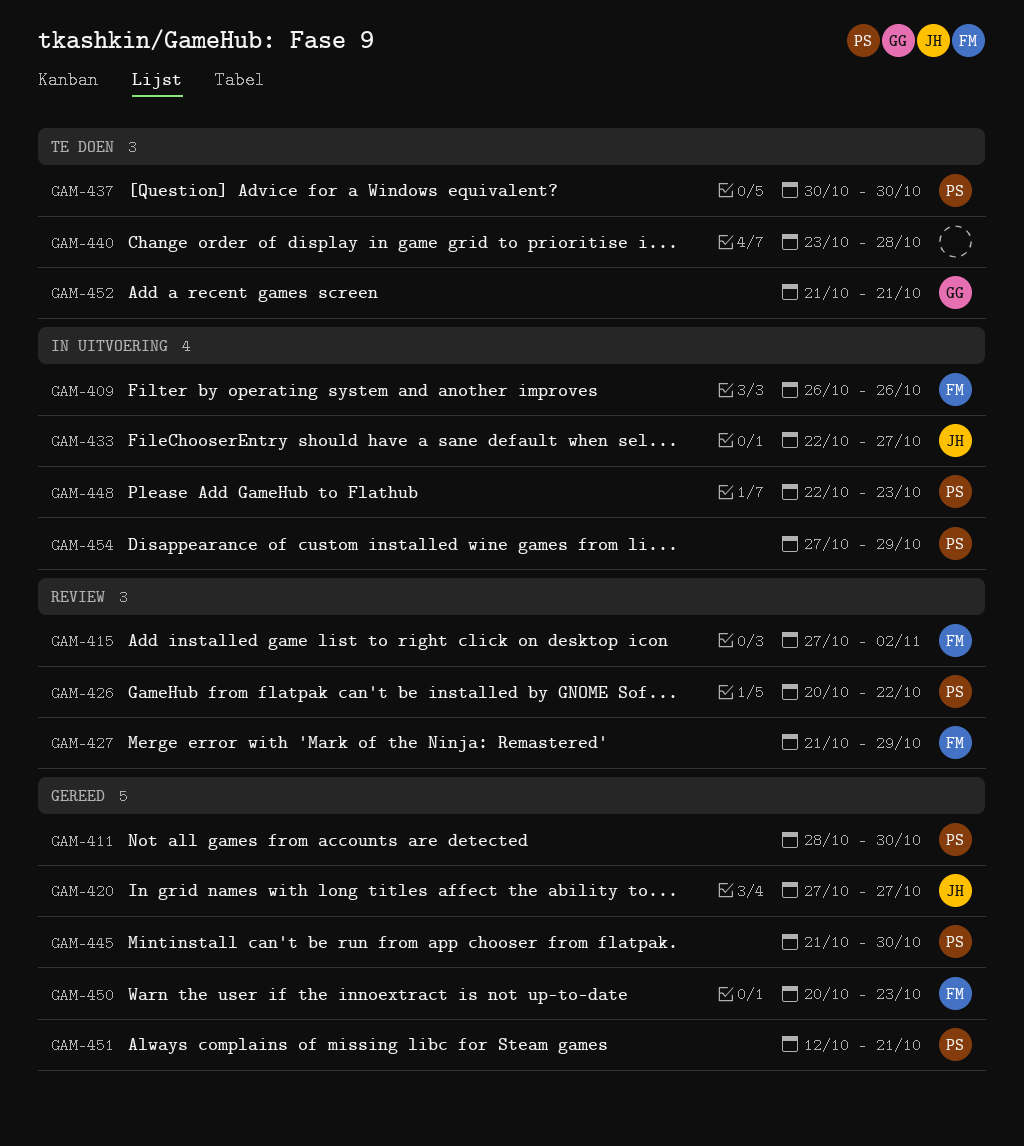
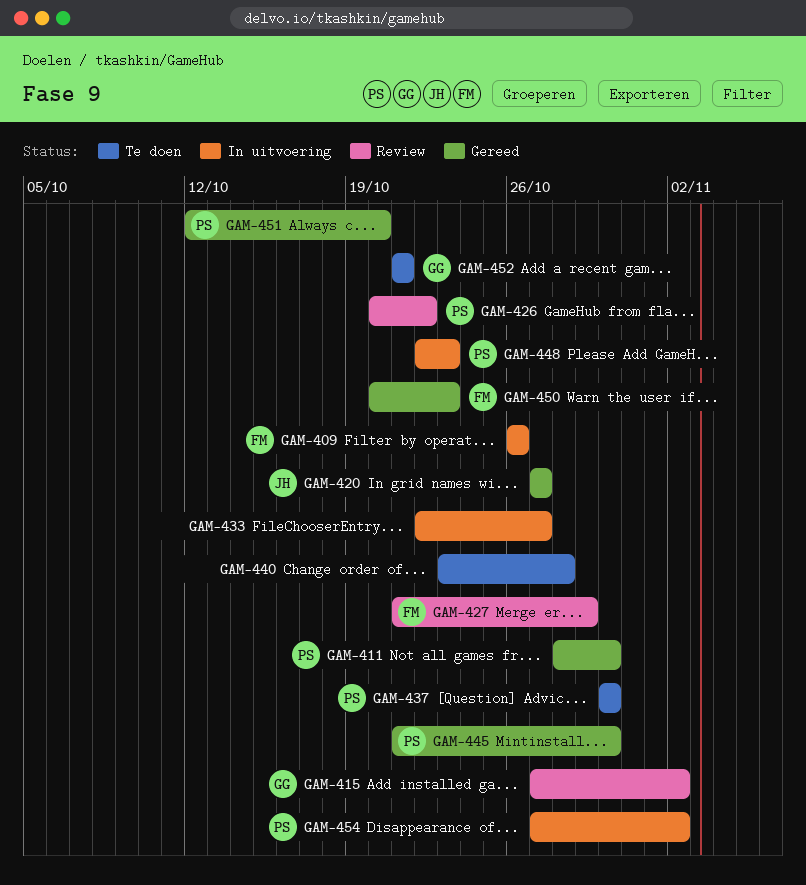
GAM-415, owner: FM -> GG
GAM-433, owner: JH -> none
GAM-451, due: Oct 21 -> Oct 20
GAM-454, due: Oct 29 -> Nov 2

